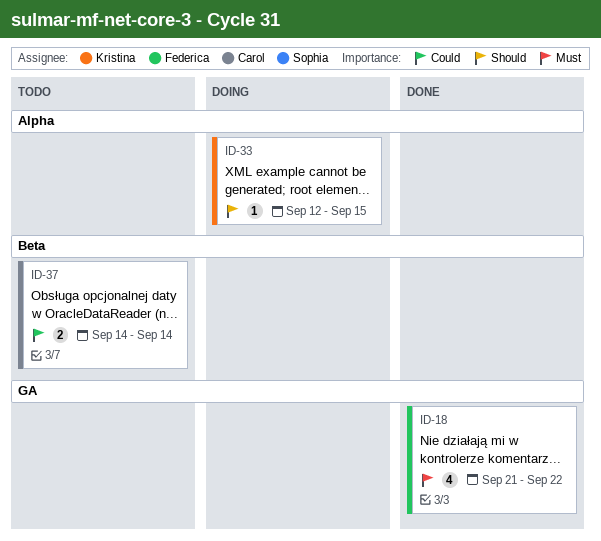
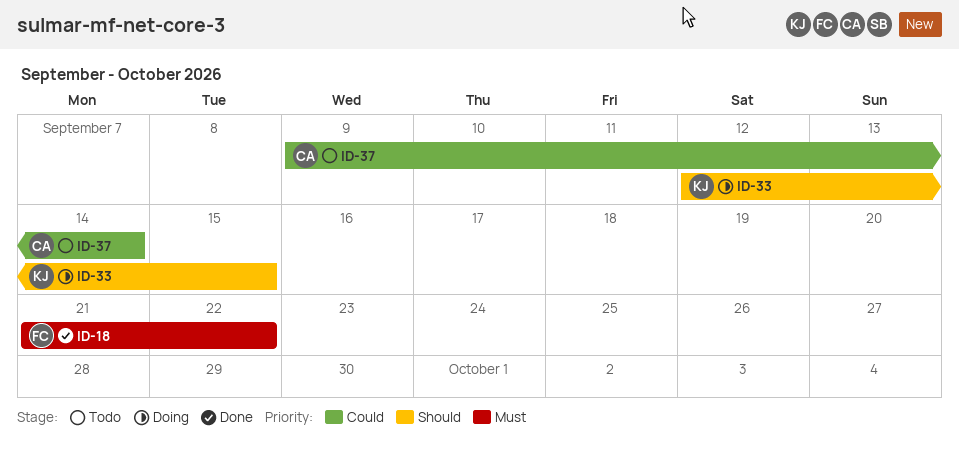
ID-37, start: Sep 14 -> Sep 9

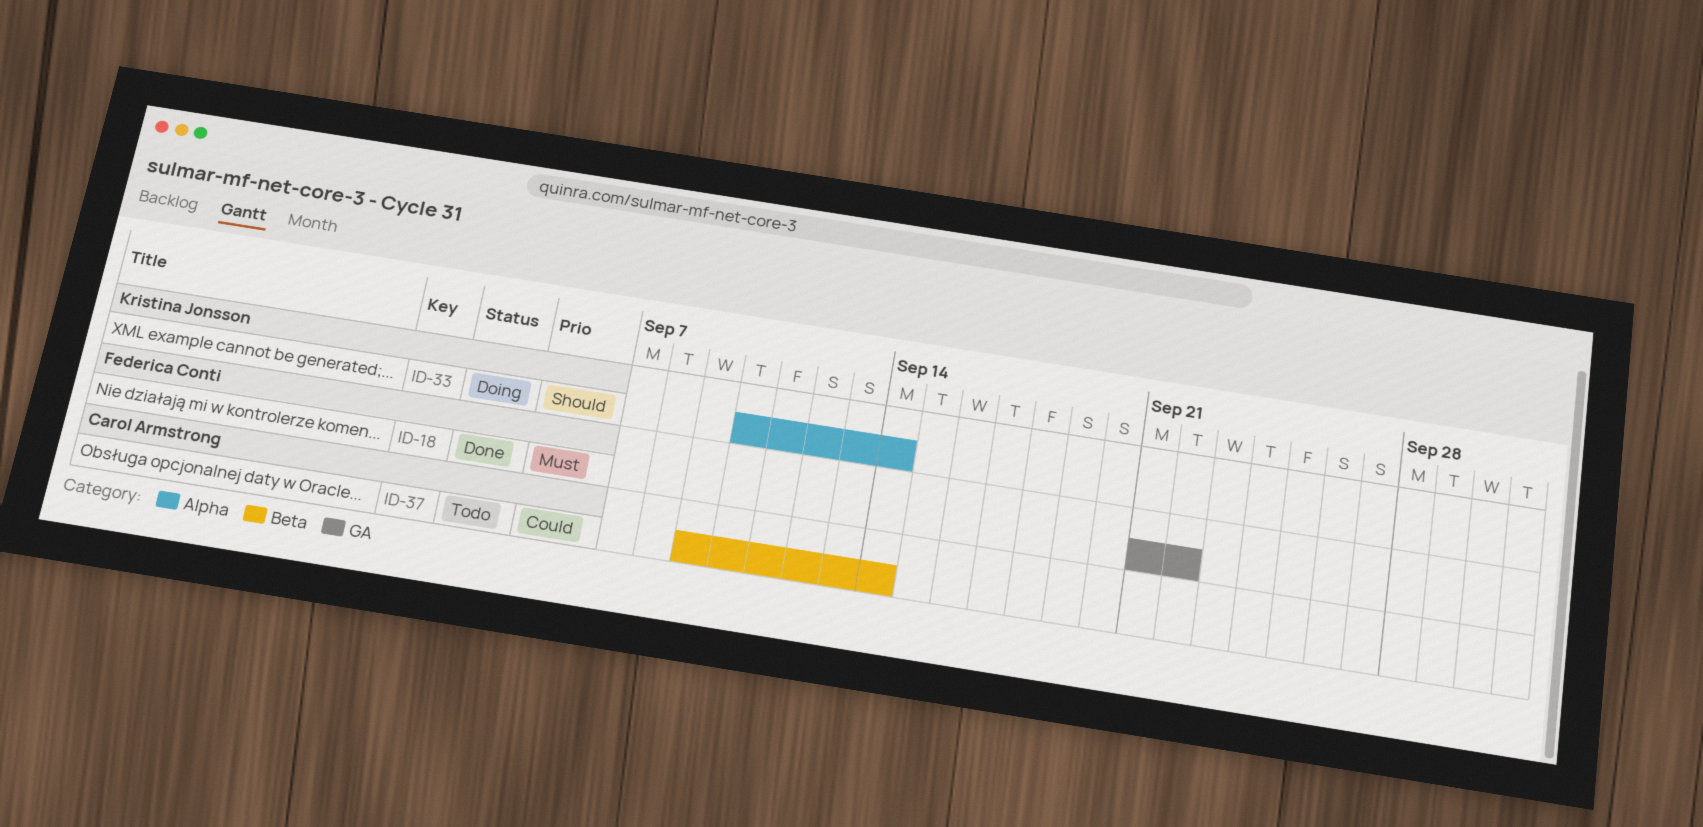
ID-33, start: Sep 12 -> Sep 10
ID-33, due: Sep 15 -> Sep 14

